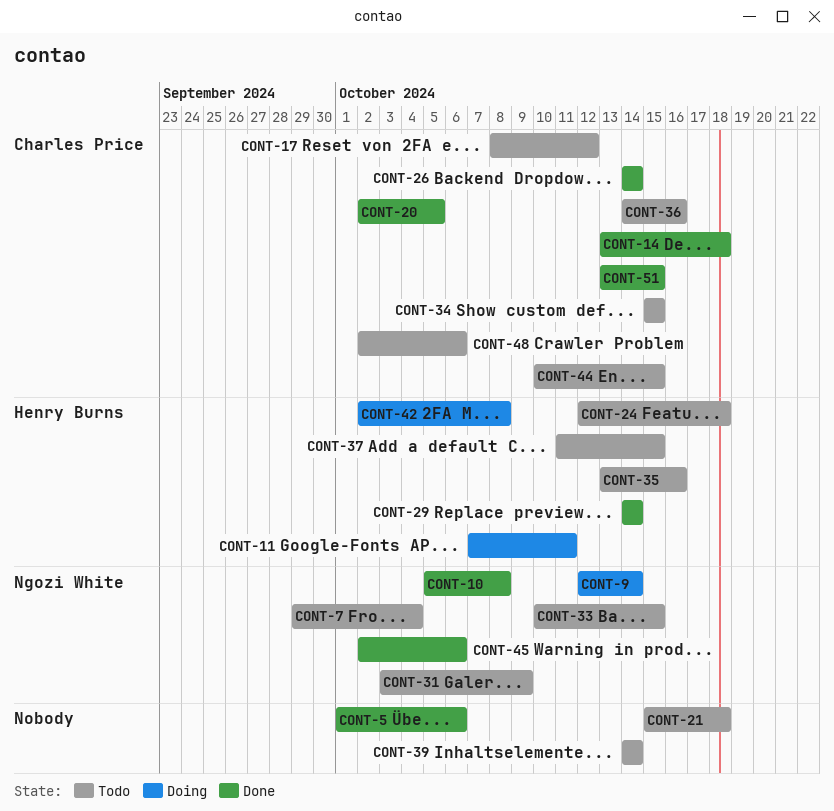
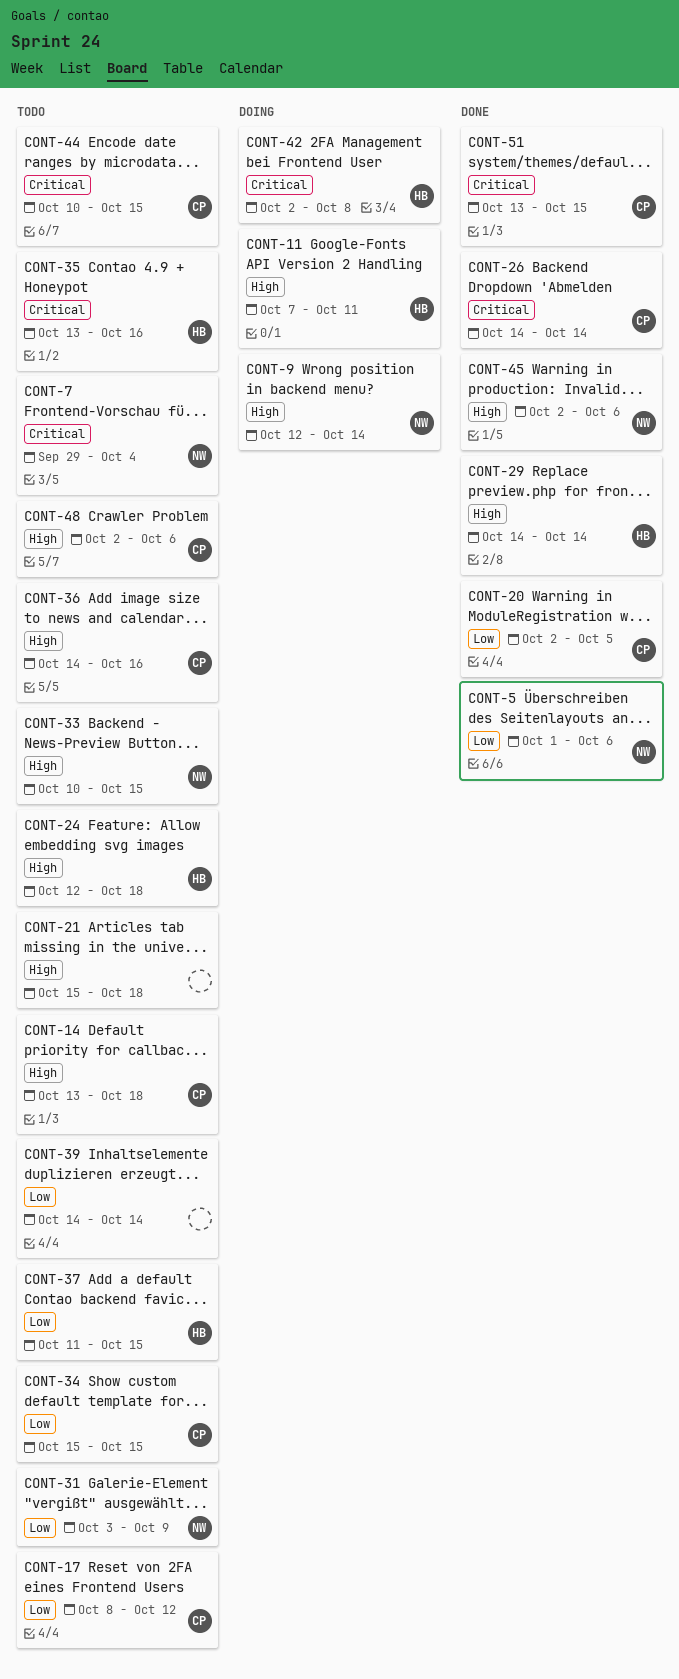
CONT-5, owner: none -> Ngozi White
CONT-10: present -> none
CONT-14, status: Done -> Todo

